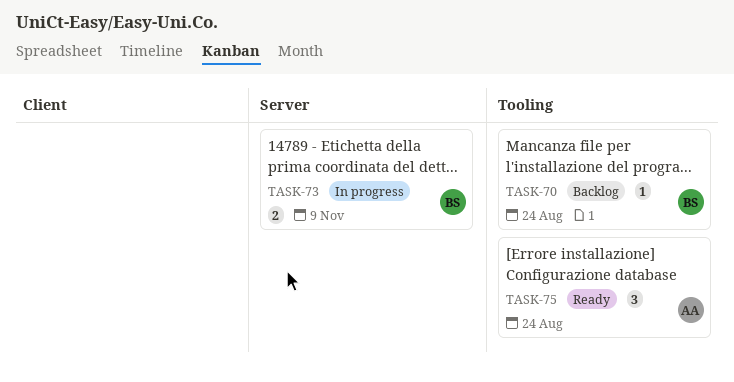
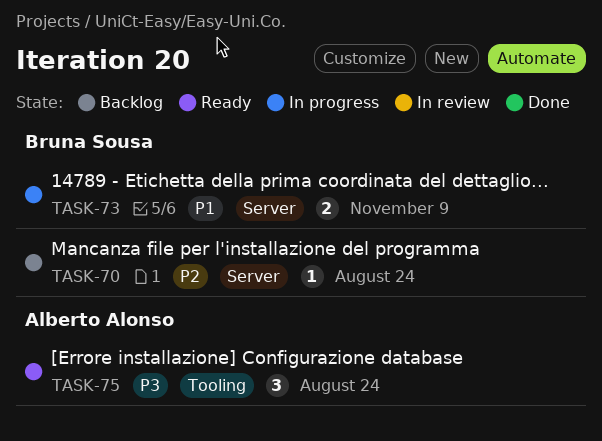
TASK-70, label: Tooling -> Server

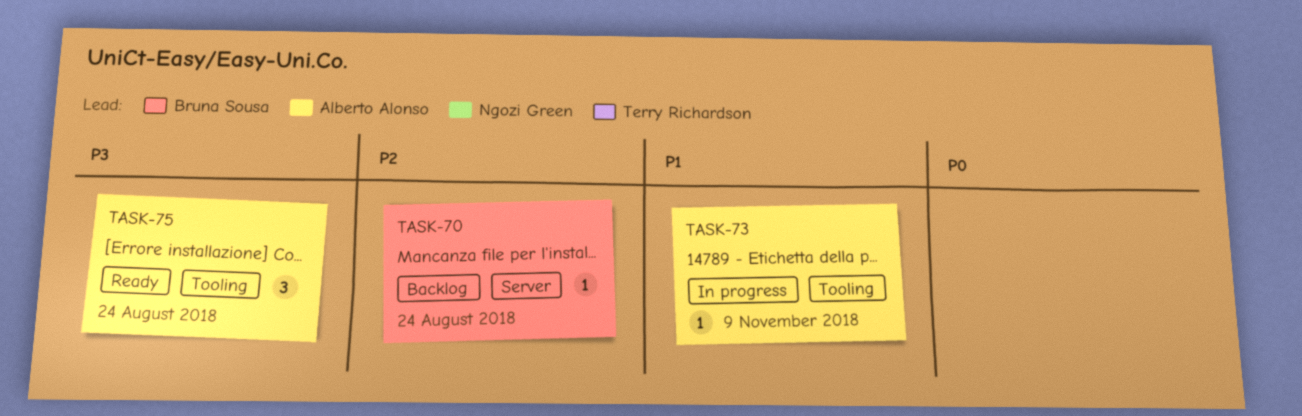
TASK-73, owner: Bruna Sousa -> Alberto Alonso
TASK-73, label: Server -> Tooling
TASK-73, estimate: 2 -> 1

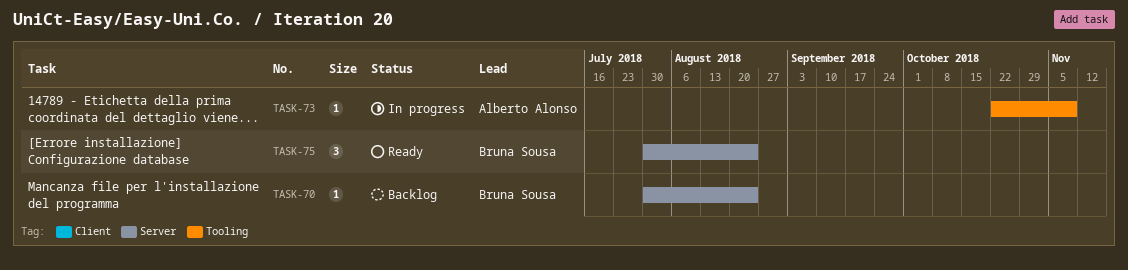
TASK-75, owner: Alberto Alonso -> Bruna Sousa
TASK-75, label: Tooling -> Server

